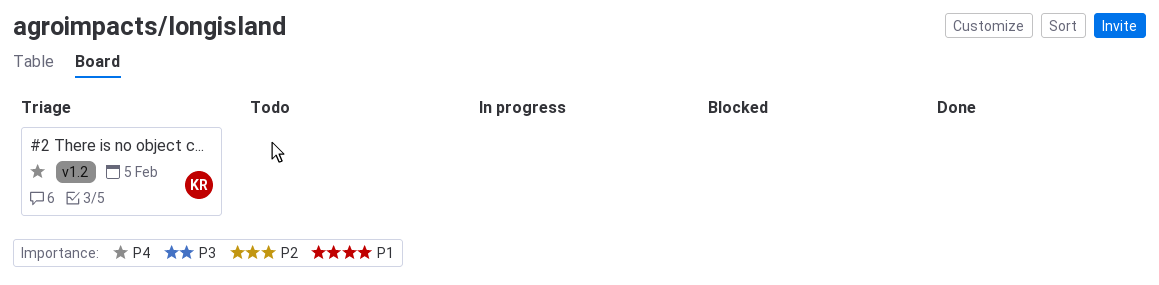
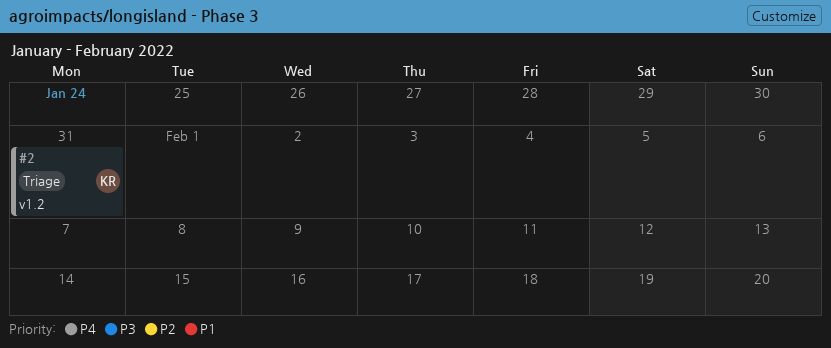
#2, due: Feb 5 -> Jan 31

